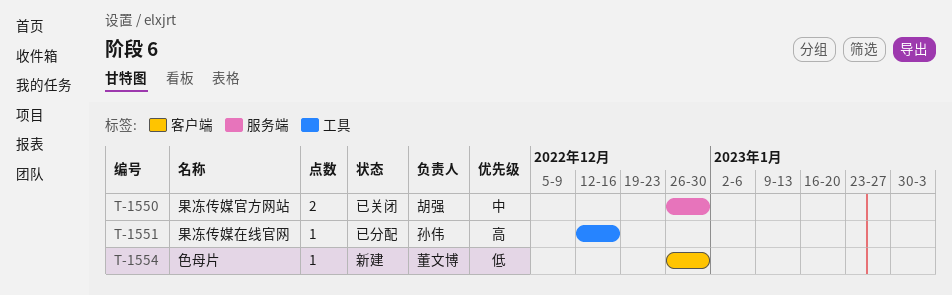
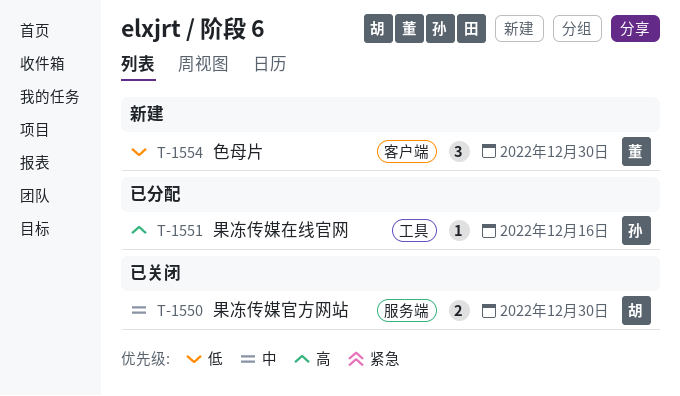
T-1554, estimate: 1 -> 3

